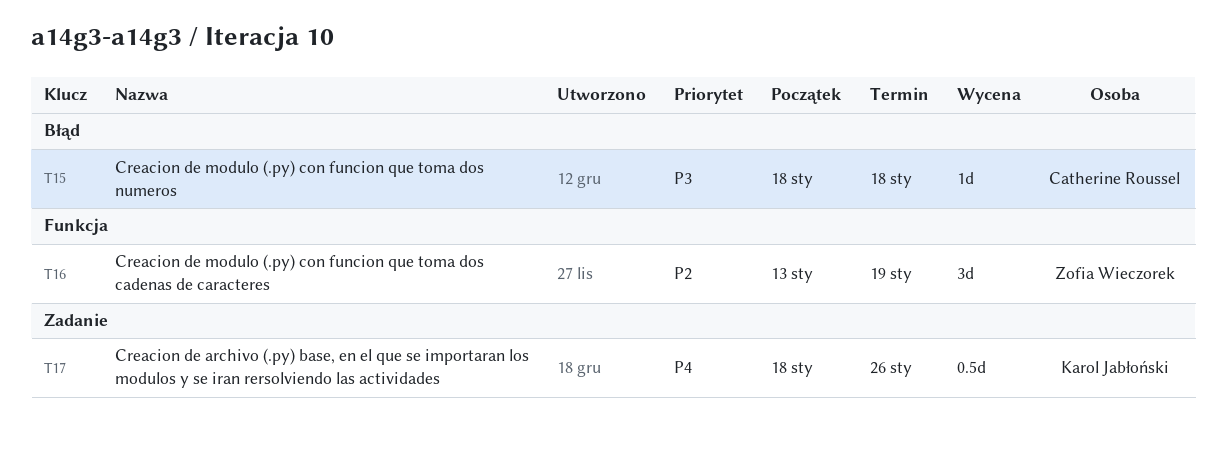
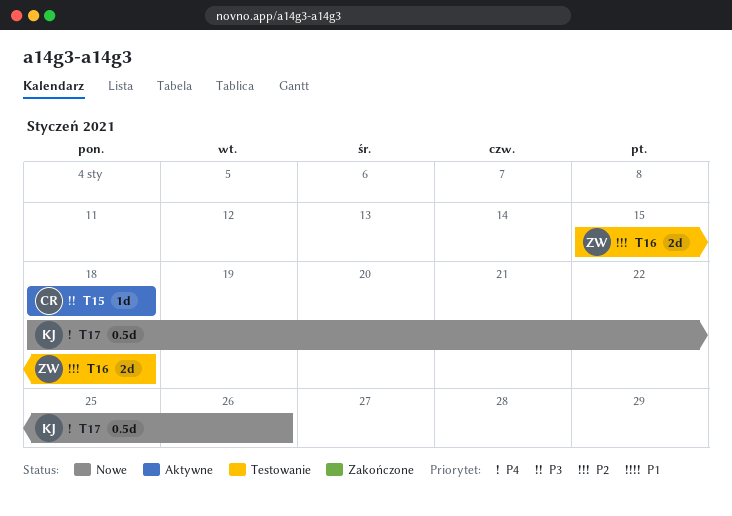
T16, estimate: 3d -> 2d
T16, start: Jan 13 -> Jan 15
T16, due: Jan 19 -> Jan 18

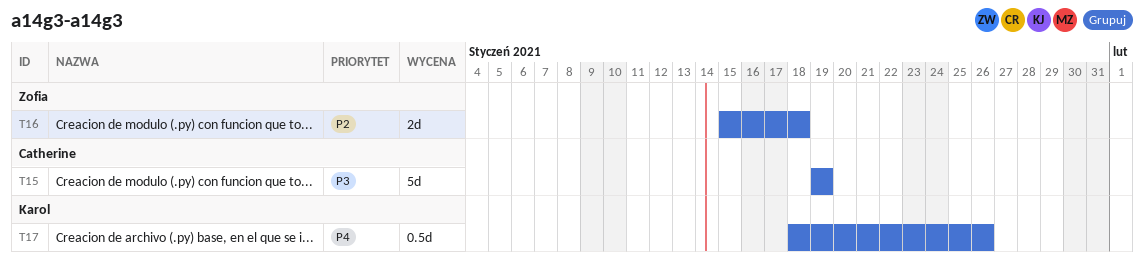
T15, estimate: 1d -> 5d
T15, start: Jan 18 -> Jan 19
T15, due: Jan 18 -> Jan 19

